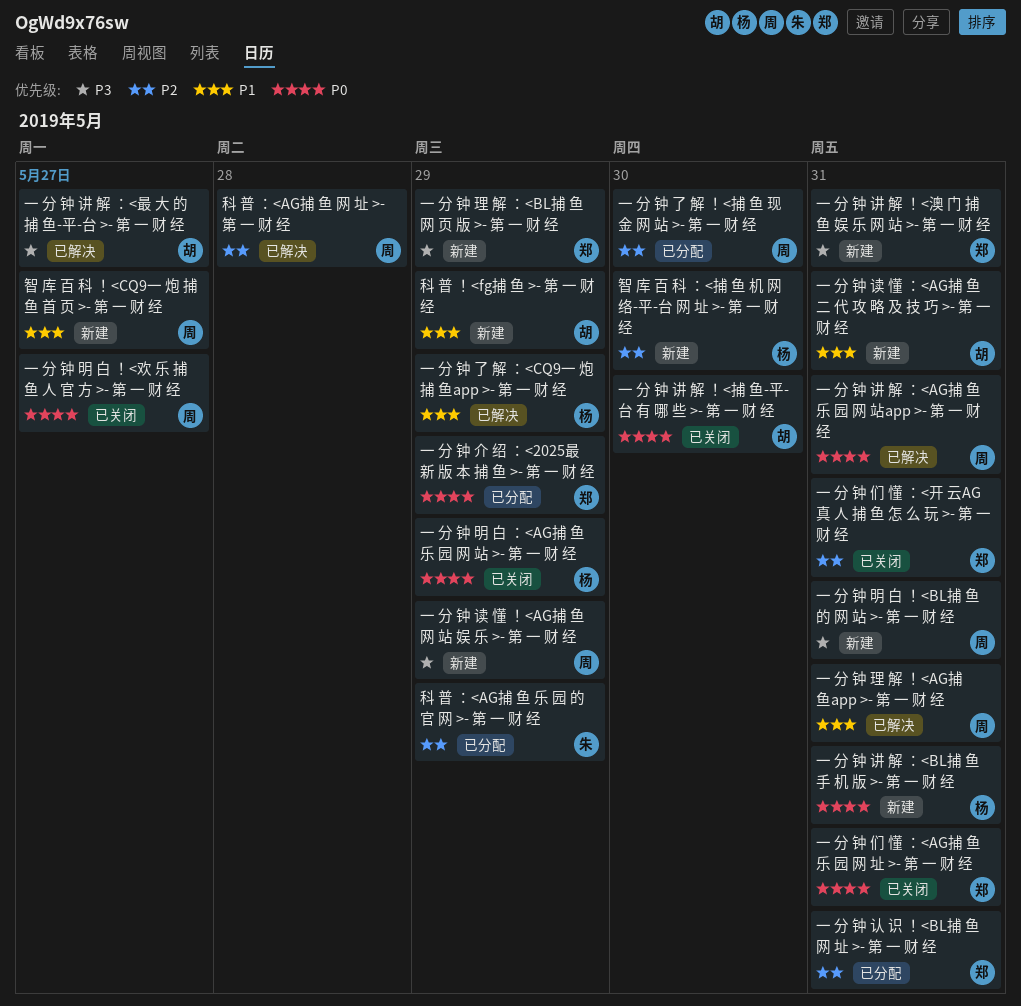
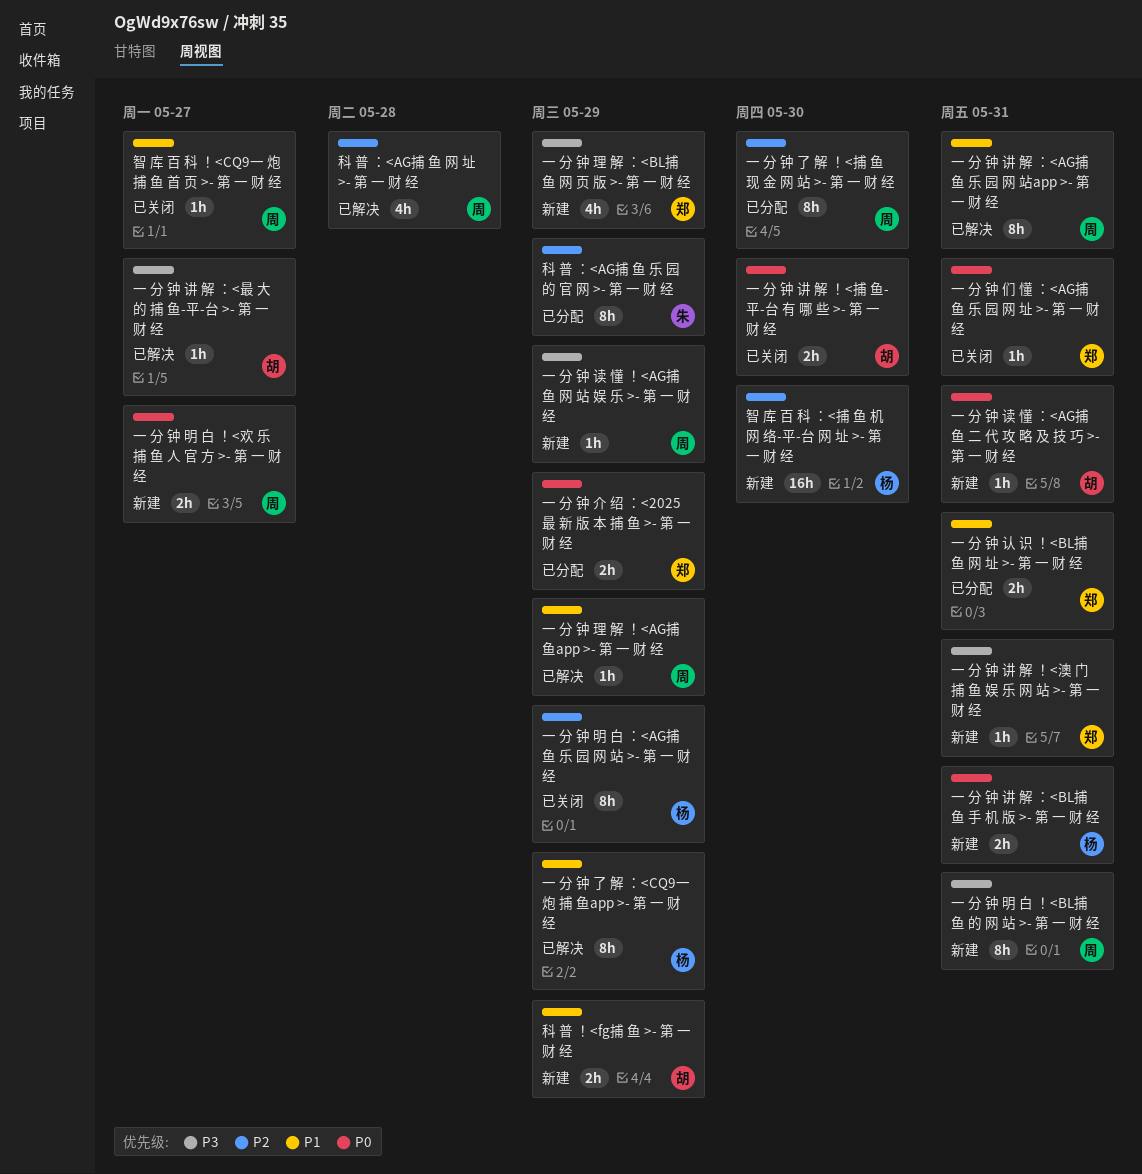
一 分 钟 们 懂 ：<开 云AG真 人 捕 鱼 怎 么 玩 >- 第 一 财 经: present -> none
一 分 钟 明 白 ！<欢 乐 捕 鱼 人 官 方 >- 第 一 财 经, status: 已关闭 -> 新建
一 分 钟 明 白 ：<AG捕 鱼 乐 园 网 站 >- 第 一 财 经, priority: P0 -> P2
一 分 钟 理 解 ！<AG捕 鱼app >- 第 一 财 经, due: May 31 -> May 29
一 分 钟 认 识 ！<BL捕 鱼 网 址 >- 第 一 财 经, priority: P2 -> P1
一 分 钟 讲 解 ：<AG捕 鱼 乐 园 网 站app >- 第 一 财 经, priority: P0 -> P1
一 分 钟 读 懂 ：<AG捕 鱼 二 代 攻 略 及 技 巧 >- 第 一 财 经, priority: P1 -> P0
智 库 百 科 ！<CQ9一 炮 捕 鱼 首 页 >- 第 一 财 经, status: 新建 -> 已关闭

